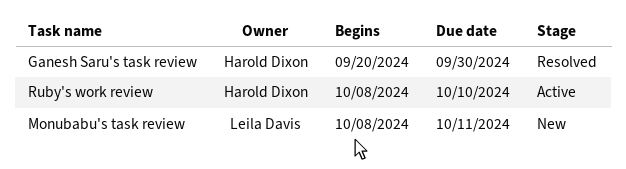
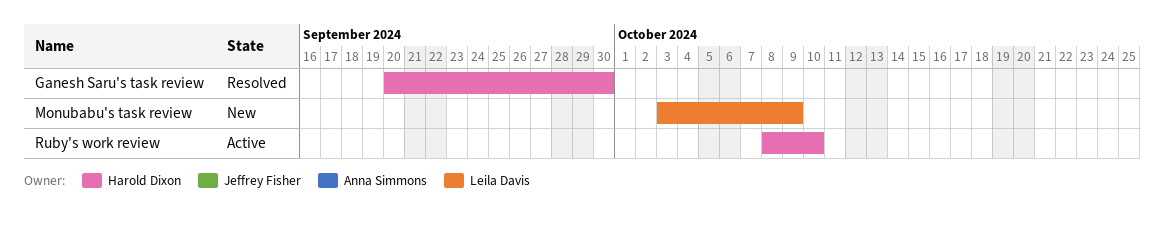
Monubabu's task review, start: Oct 8 -> Oct 3
Monubabu's task review, due: Oct 11 -> Oct 9

